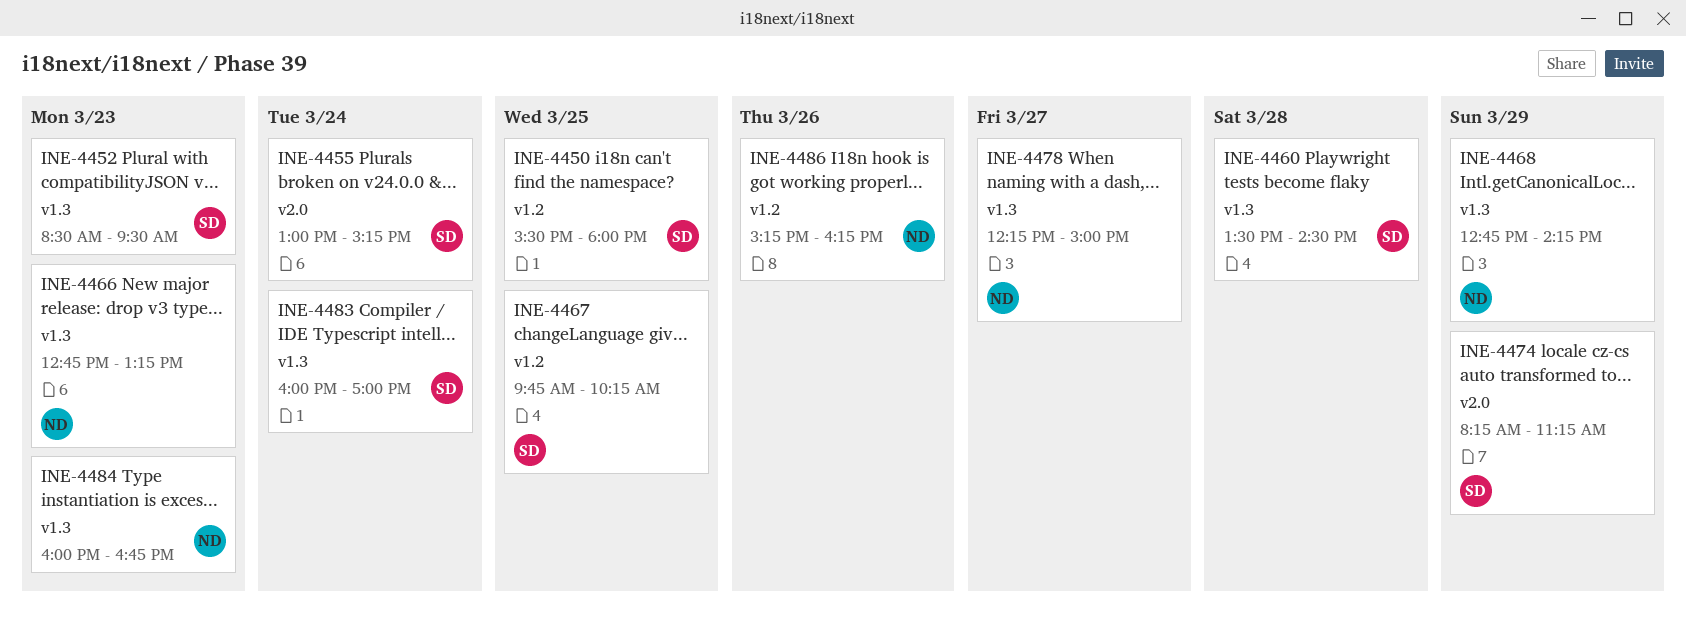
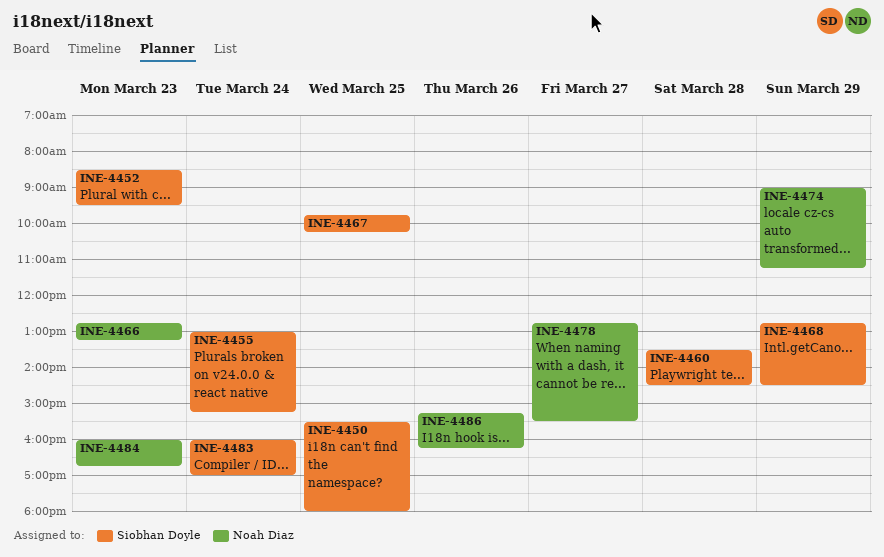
INE-4468, owner: Noah Diaz -> Siobhan Doyle
INE-4468, ends: 14:15 -> 14:30
INE-4474, owner: Siobhan Doyle -> Noah Diaz
INE-4474, begins: 08:15 -> 09:00
INE-4478, begins: 12:15 -> 12:45
INE-4478, ends: 15:00 -> 15:30

